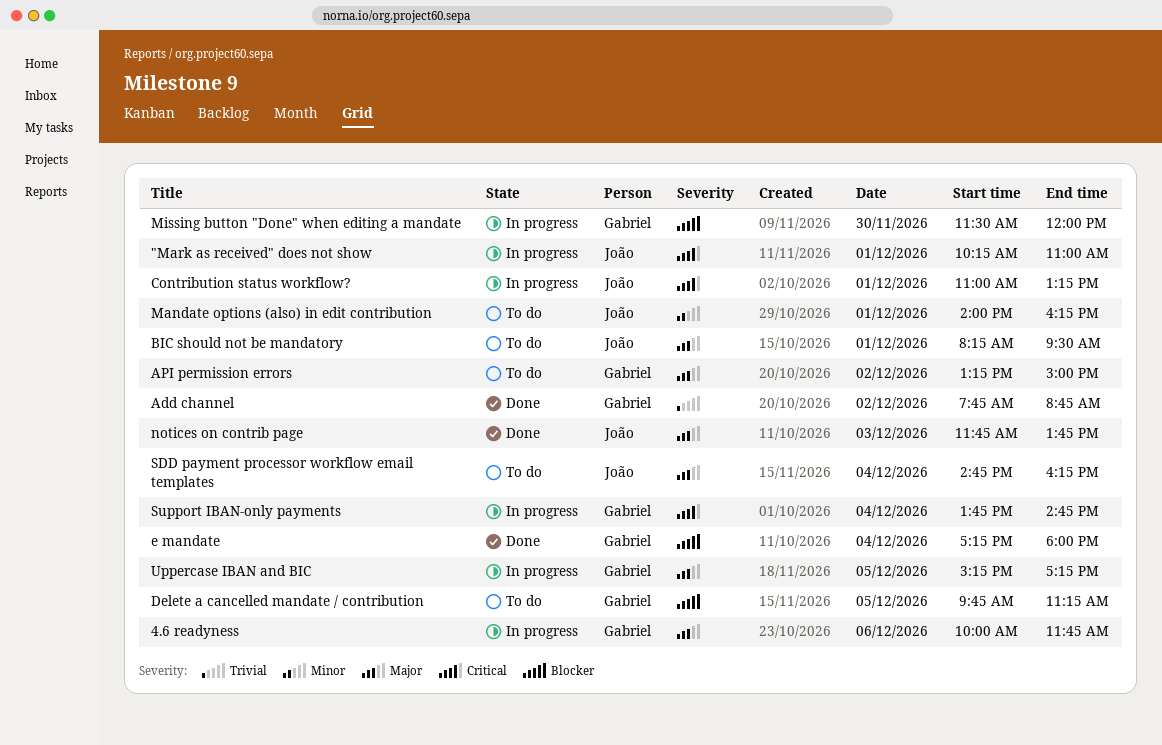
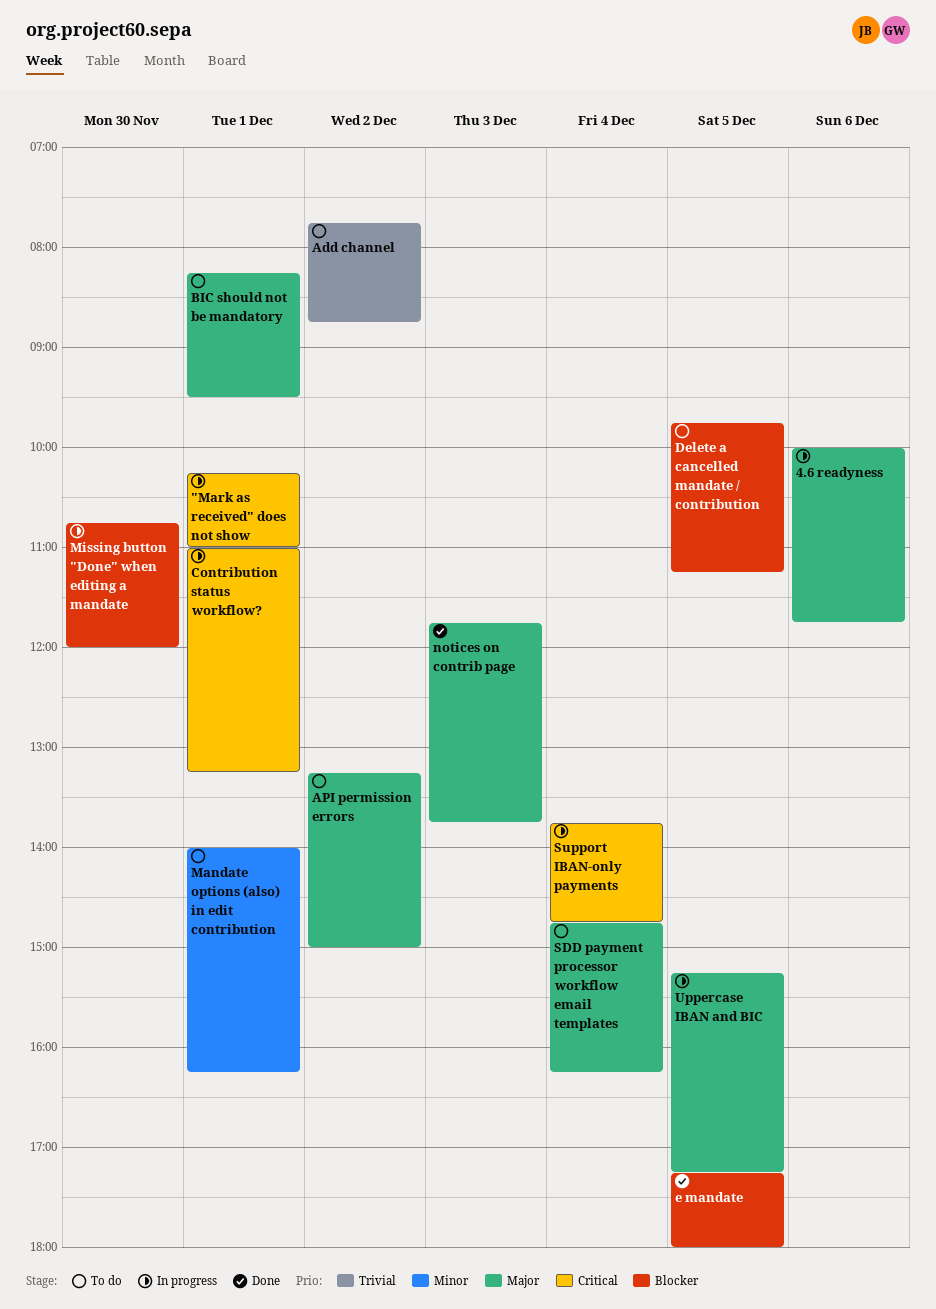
Add channel, status: Done -> To do
e mandate, day: Dec 4 -> Dec 5
Missing button "Done" when editing a mandate, begins: 11:30 -> 10:45

